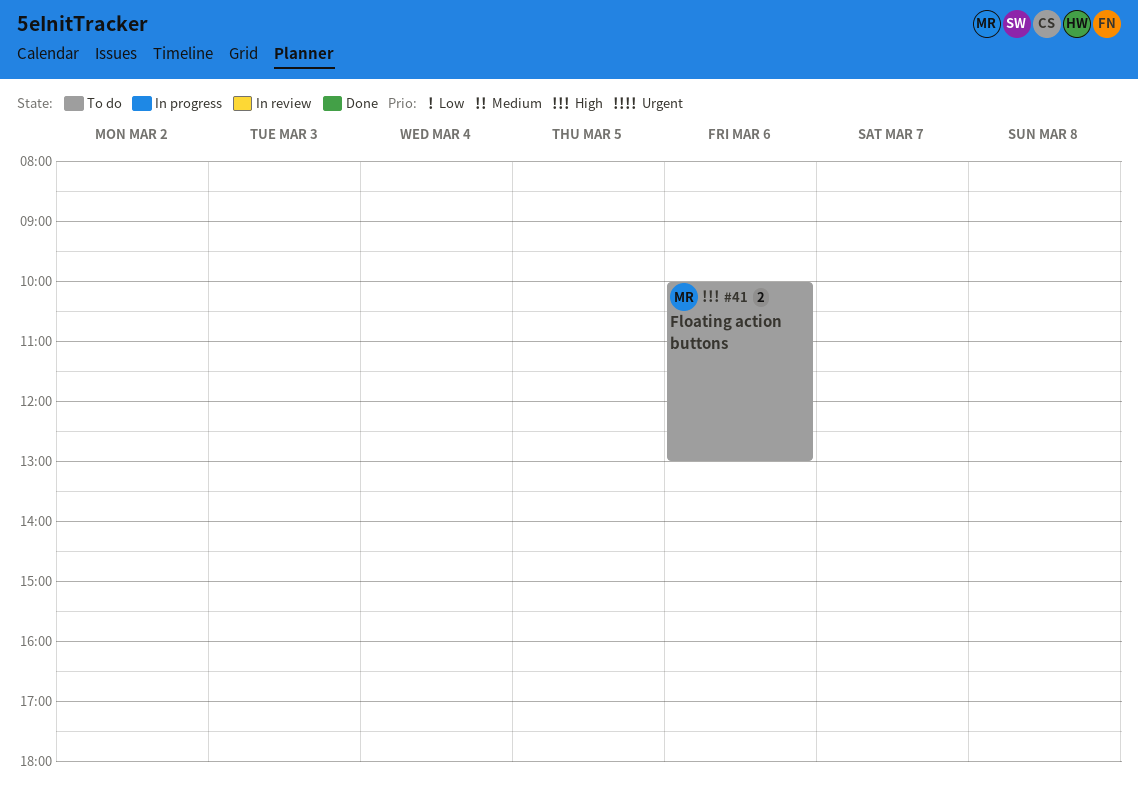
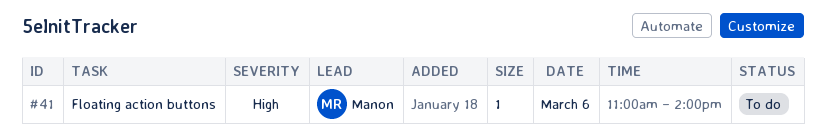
#41, estimate: 2 -> 1
#41, begins: 10:00 -> 11:00
#41, ends: 13:00 -> 14:00

